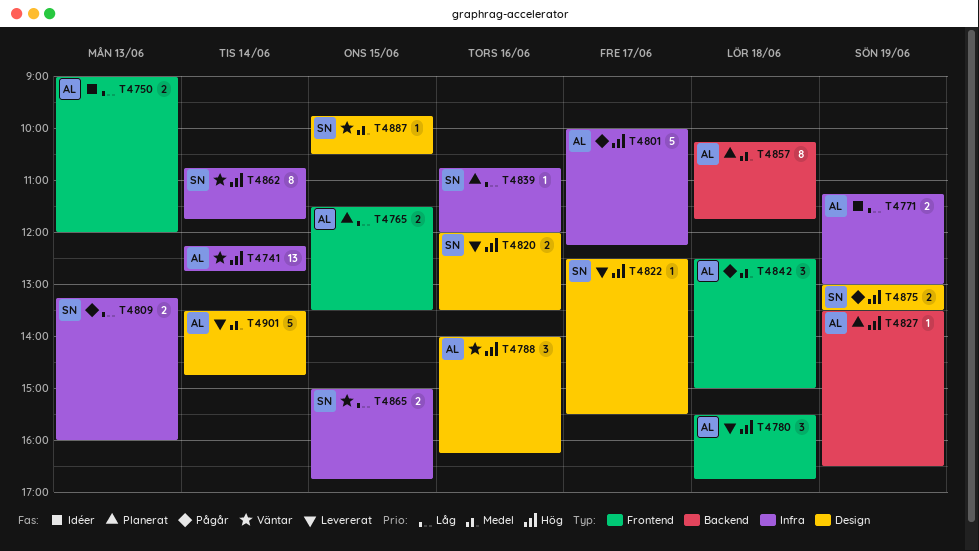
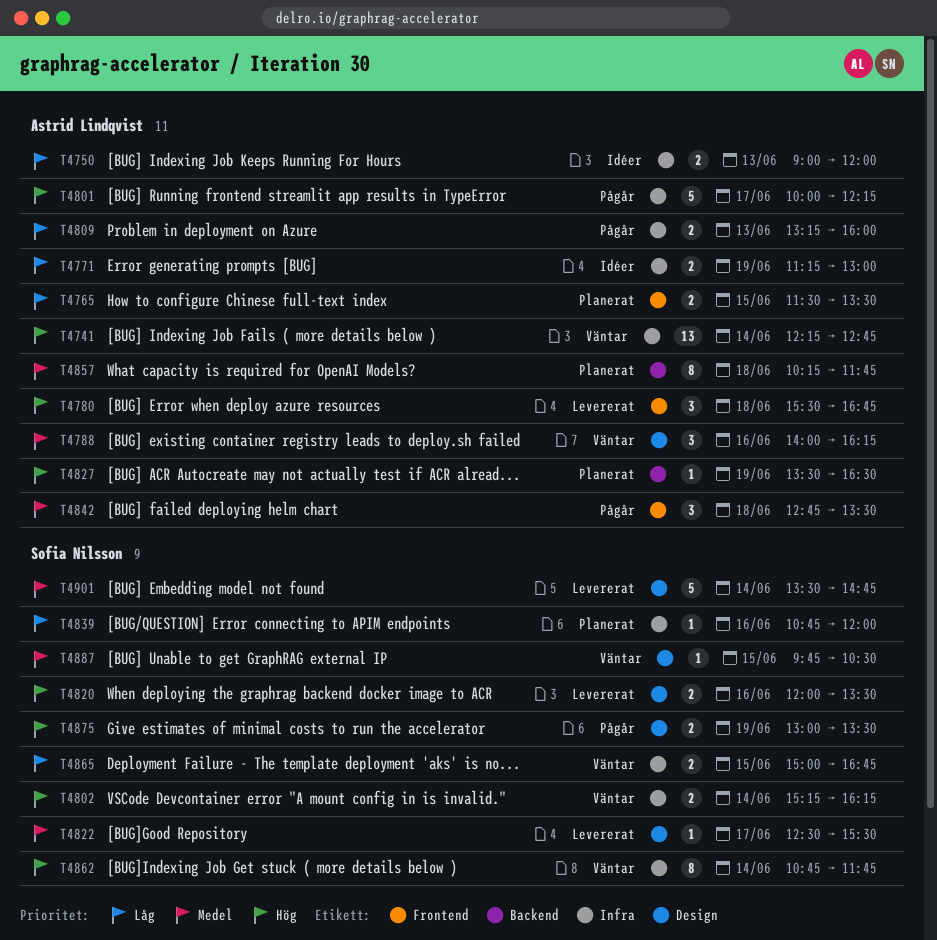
T4750, label: Frontend -> Infra
T4788, priority: Hög -> Medel
T4802: none -> present
T4809, owner: Sofia Nilsson -> Astrid Lindqvist
T4822, priority: Hög -> Medel
T4842, begins: 12:30 -> 12:45
T4842, ends: 15:00 -> 13:30
T4901, owner: Astrid Lindqvist -> Sofia Nilsson

